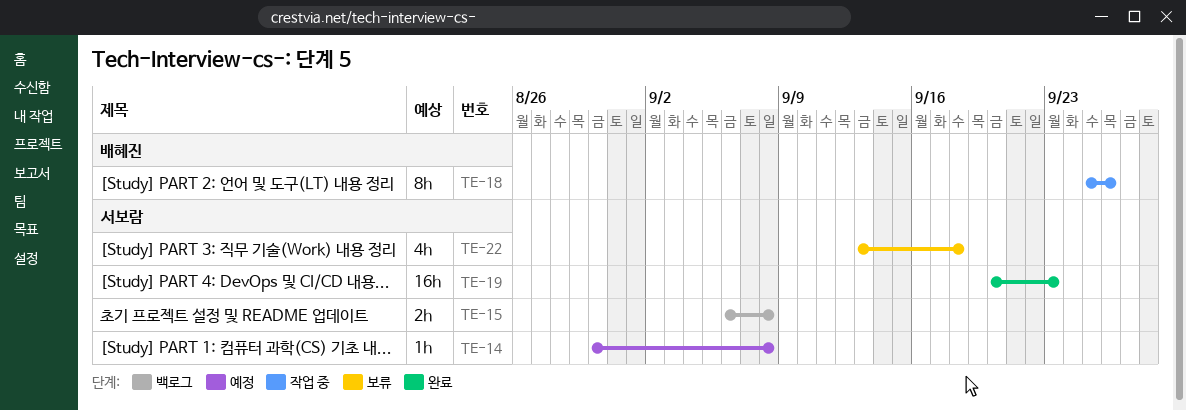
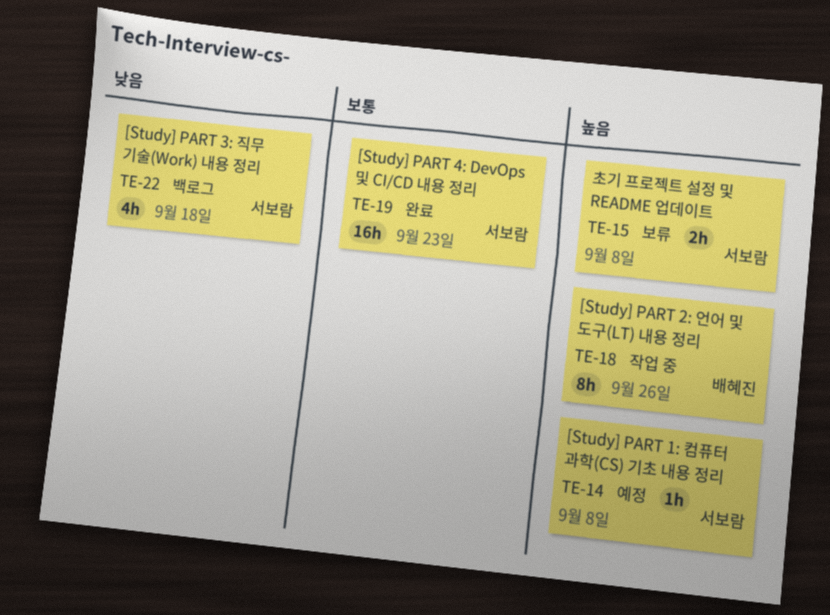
TE-15, status: 백로그 -> 보류
TE-22, status: 보류 -> 백로그

